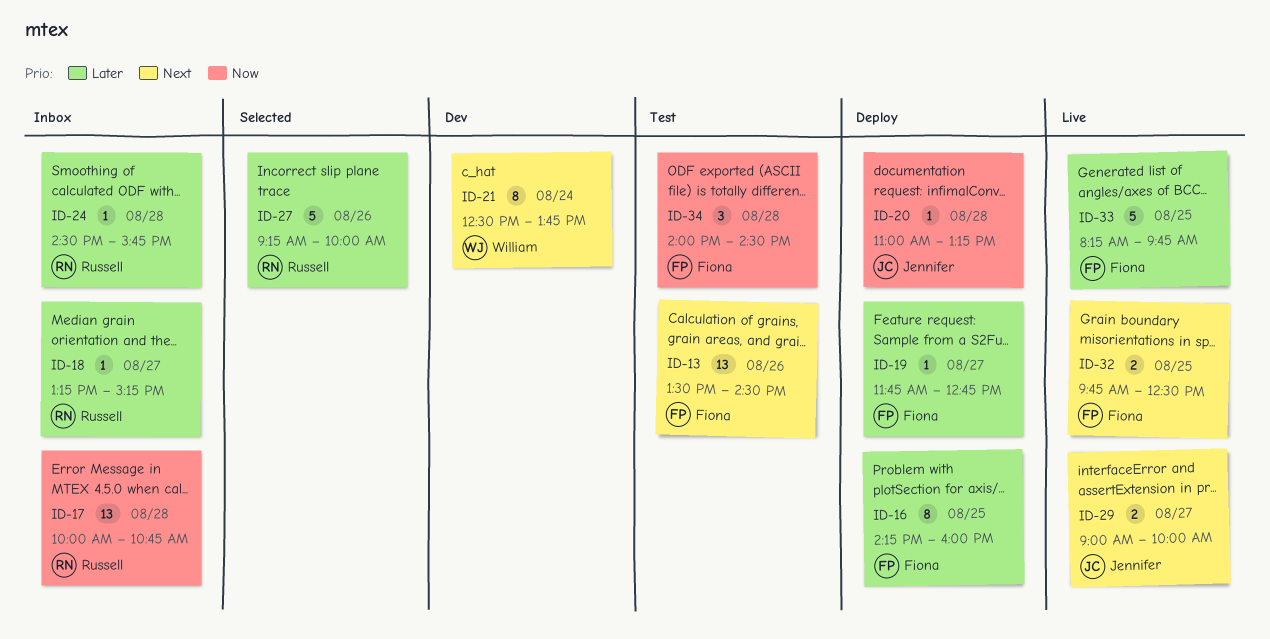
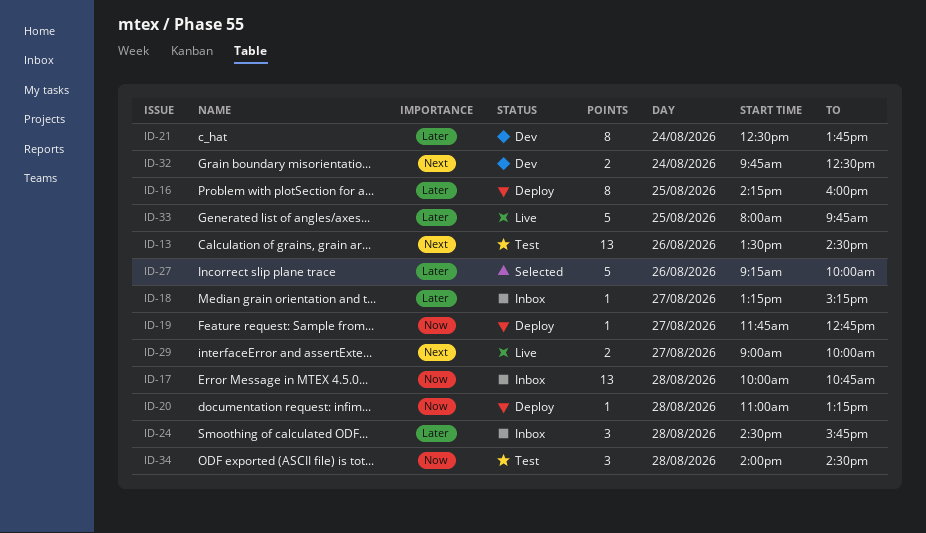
ID-19, priority: Later -> Now
ID-21, priority: Next -> Later
ID-24, estimate: 1 -> 3
ID-32, status: Live -> Dev
ID-32, day: Aug 25 -> Aug 24
ID-33, begins: 08:15 -> 08:00

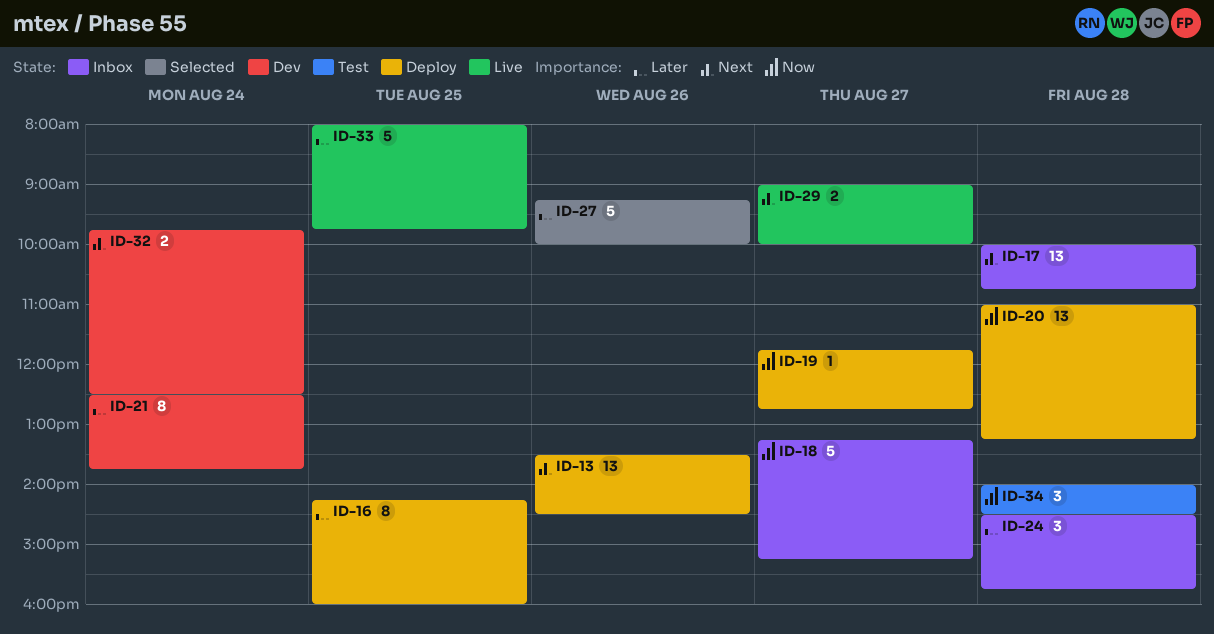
ID-13, status: Test -> Deploy
ID-17, priority: Now -> Next
ID-18, priority: Later -> Now
ID-18, estimate: 1 -> 5
ID-20, estimate: 1 -> 13

